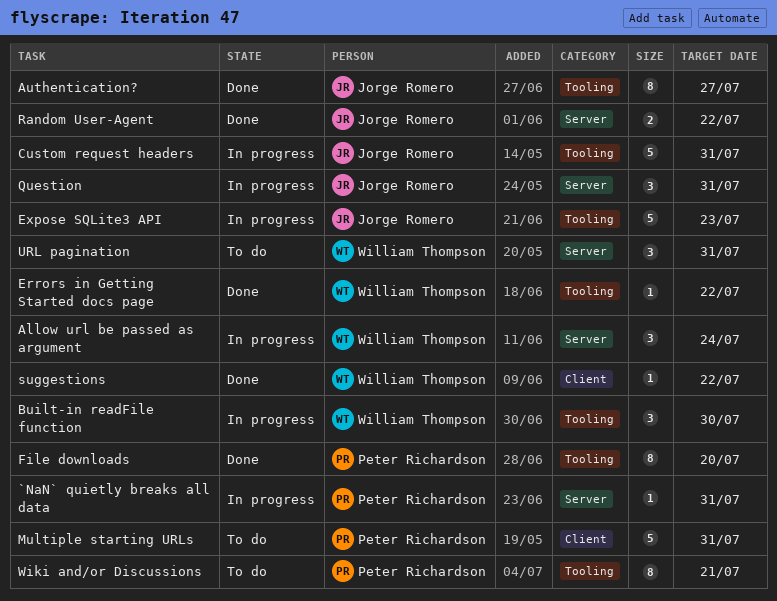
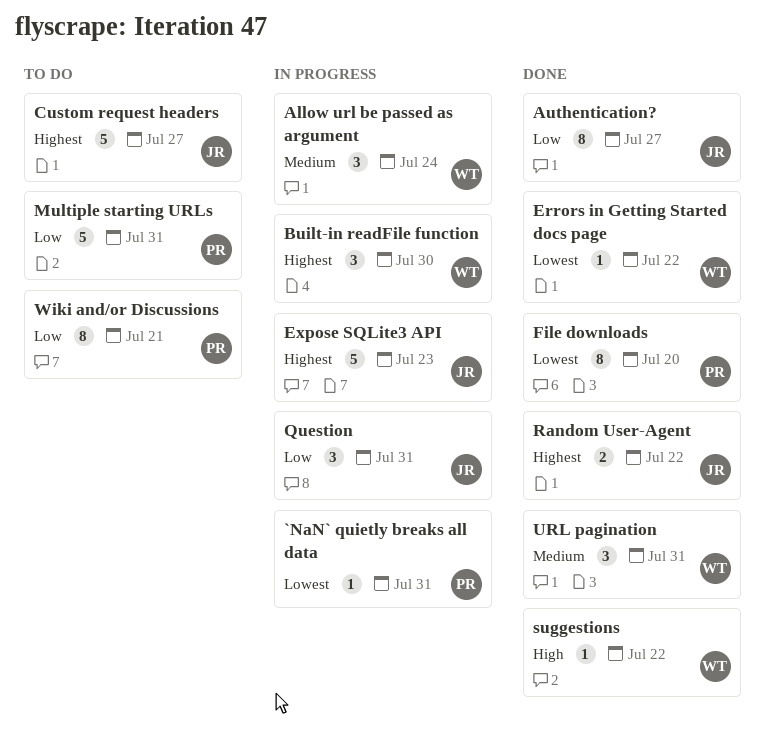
Custom request headers, status: In progress -> To do
Custom request headers, due: Jul 31 -> Jul 27
URL pagination, status: To do -> Done

